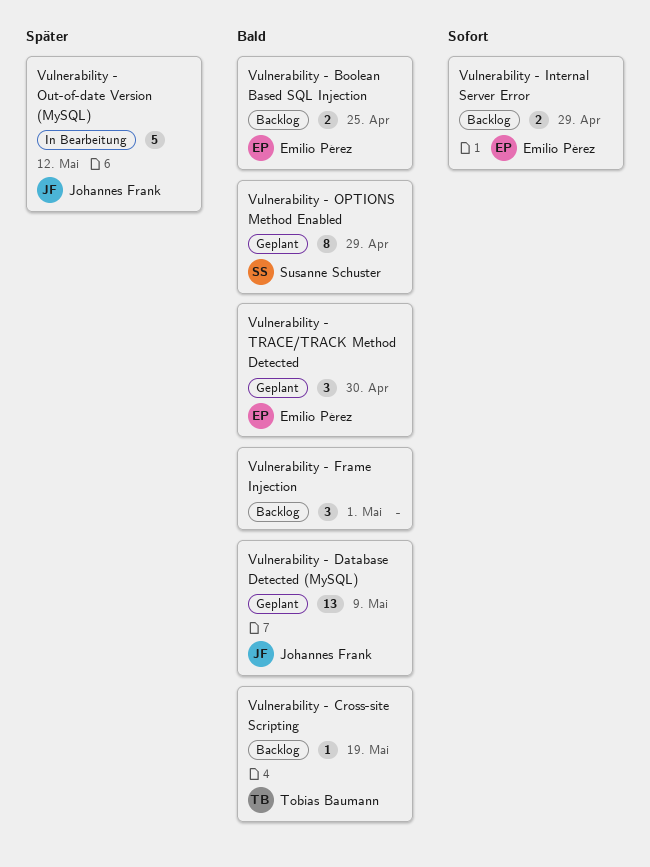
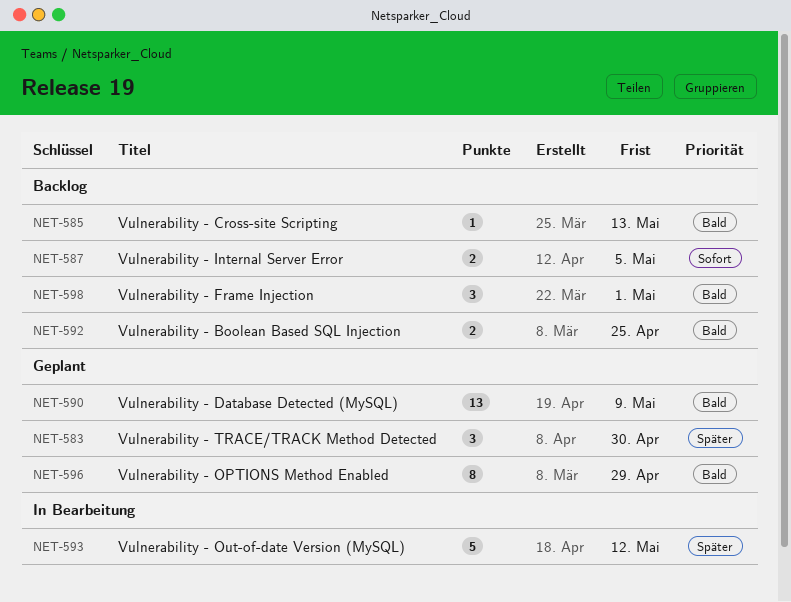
Vulnerability - Cross-site Scripting, due: May 19 -> May 13
Vulnerability - Internal Server Error, due: Apr 29 -> May 5
Vulnerability - TRACE/TRACK Method Detected, priority: Bald -> Später

